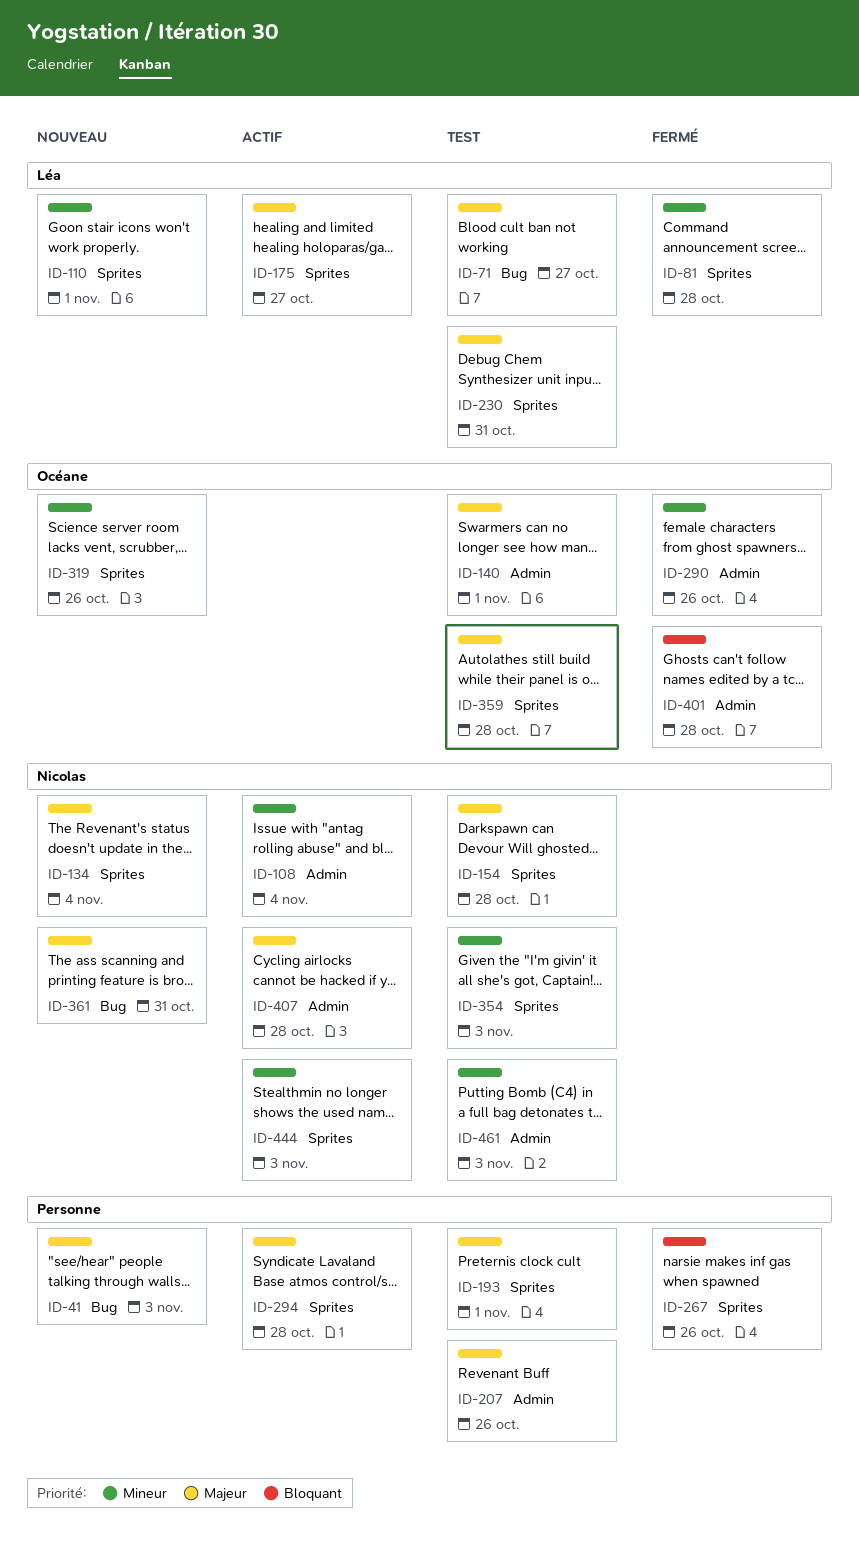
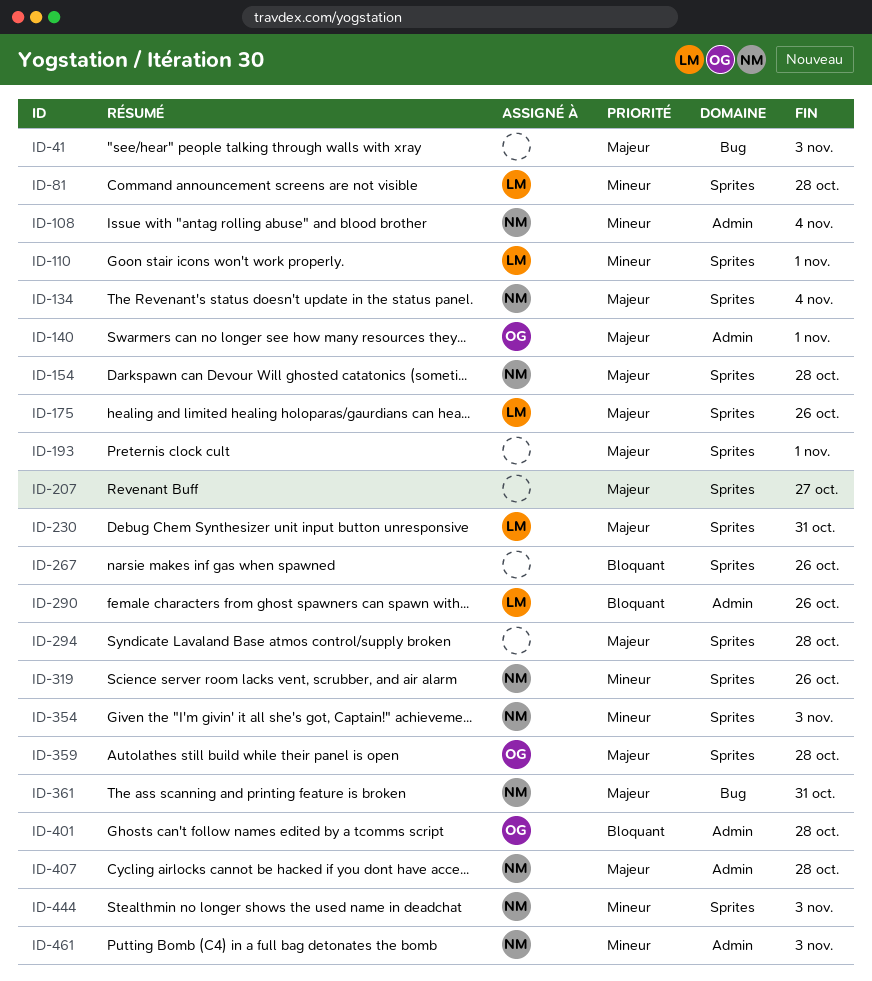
ID-71: present -> none
ID-175, due: Oct 27 -> Oct 26
ID-207, label: Admin -> Sprites
ID-207, due: Oct 26 -> Oct 27
ID-290, owner: Océane -> Léa
ID-290, priority: Mineur -> Bloquant
ID-319, owner: Océane -> Nicolas

